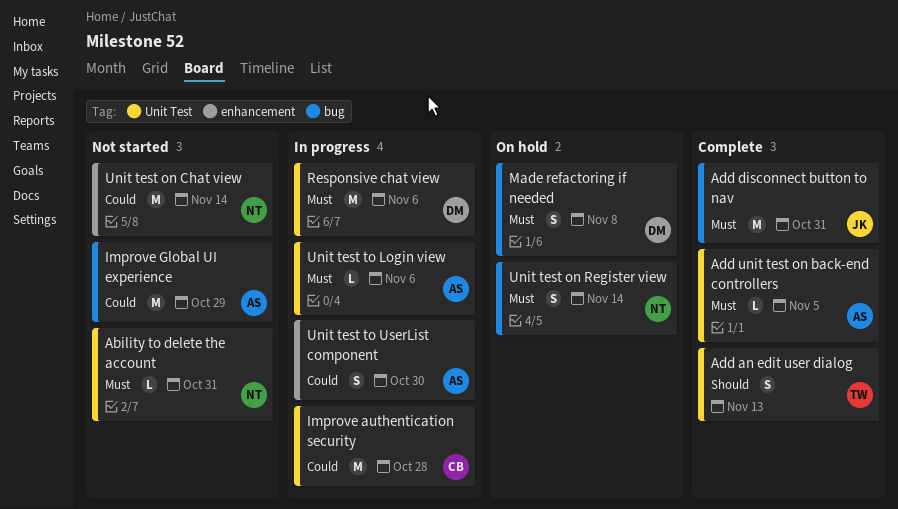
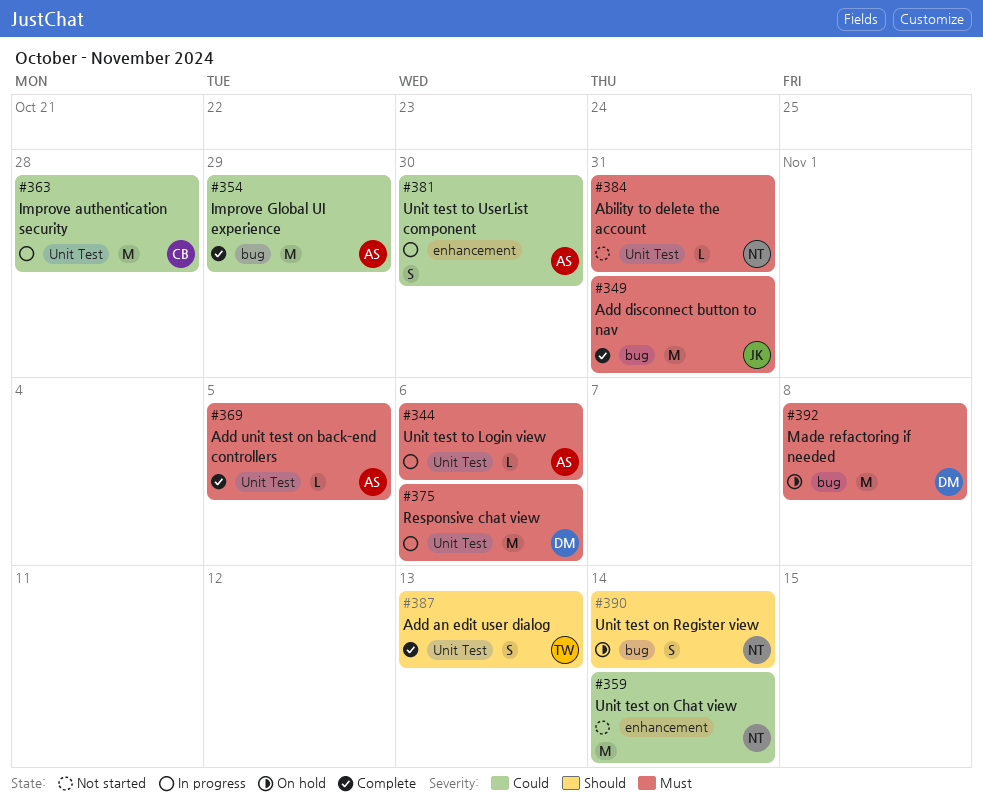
Improve Global UI experience, status: Not started -> Complete
Made refactoring if needed, estimate: S -> M
Unit test on Register view, priority: Must -> Should

